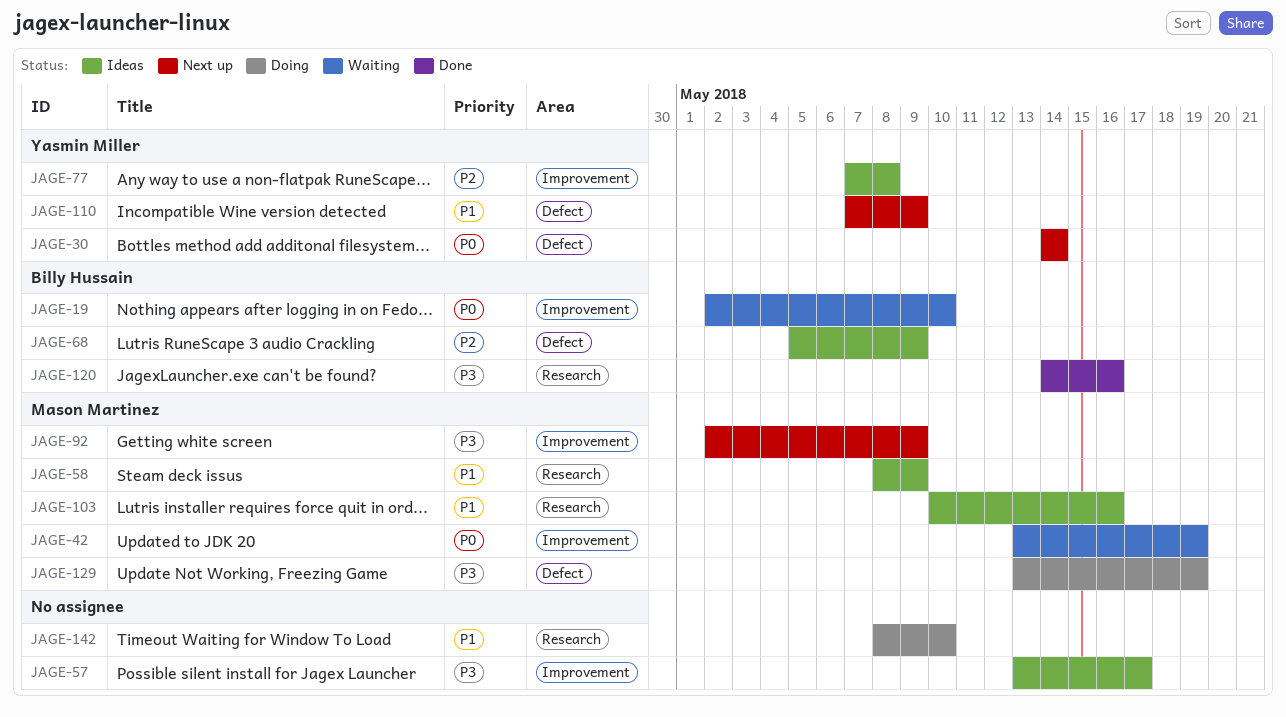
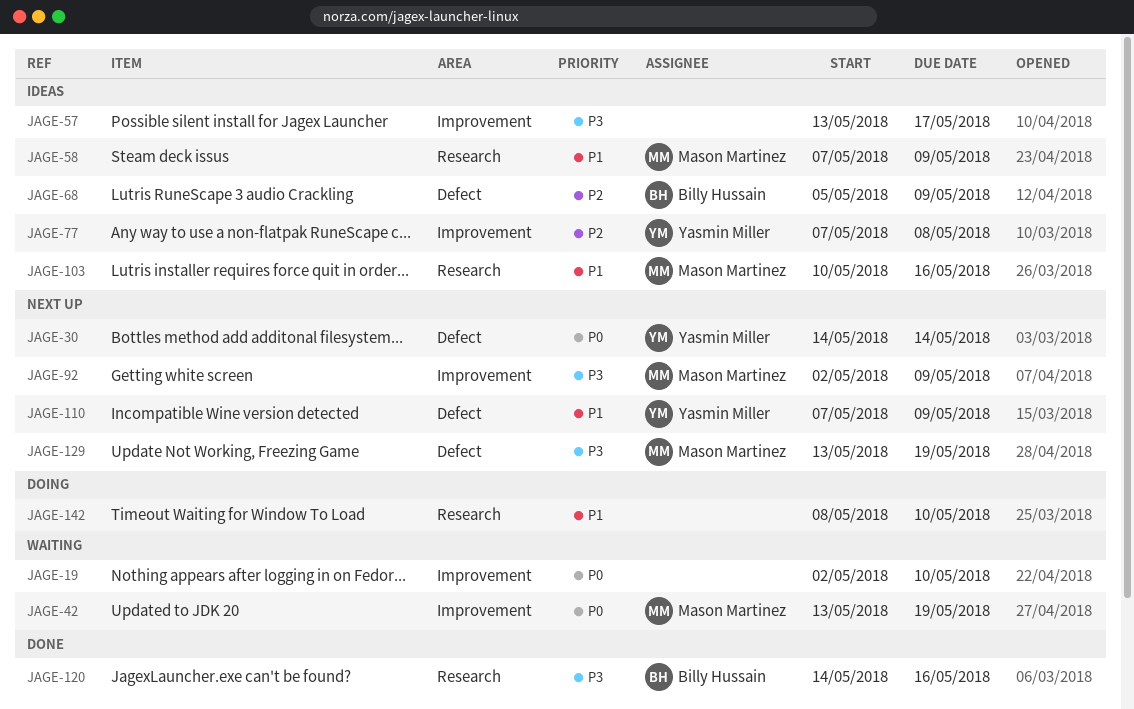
JAGE-19, owner: Billy Hussain -> none
JAGE-58, start: May 8 -> May 7
JAGE-129, status: Doing -> Next up

